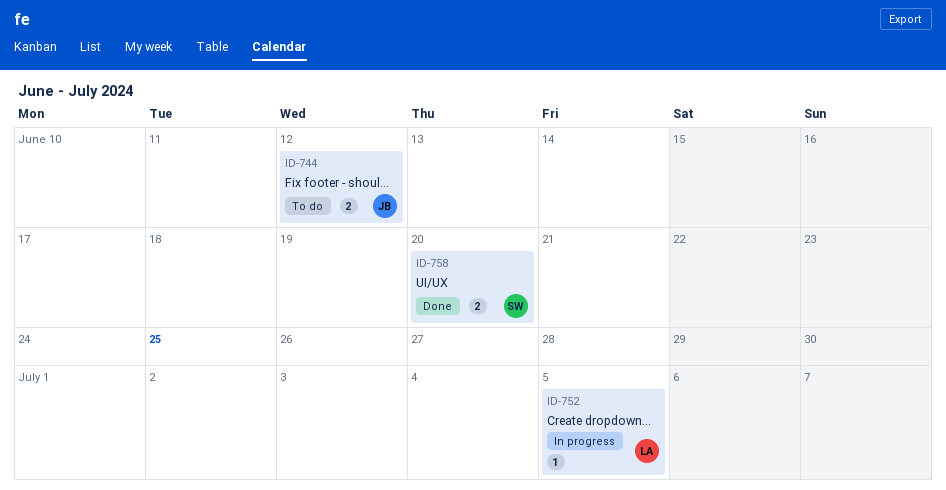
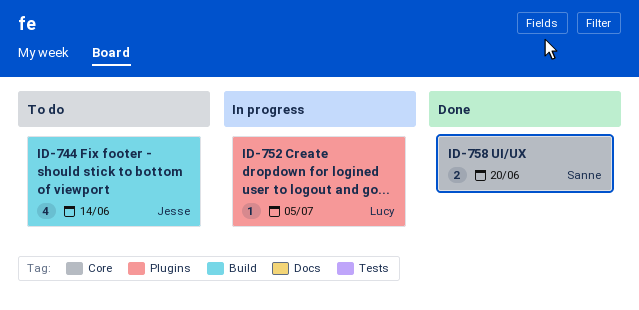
ID-744, estimate: 2 -> 4
ID-744, due: Jun 12 -> Jun 14

